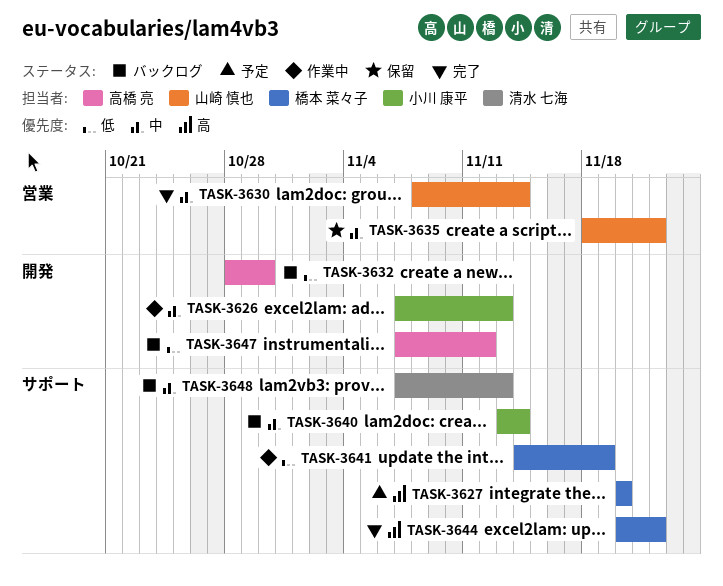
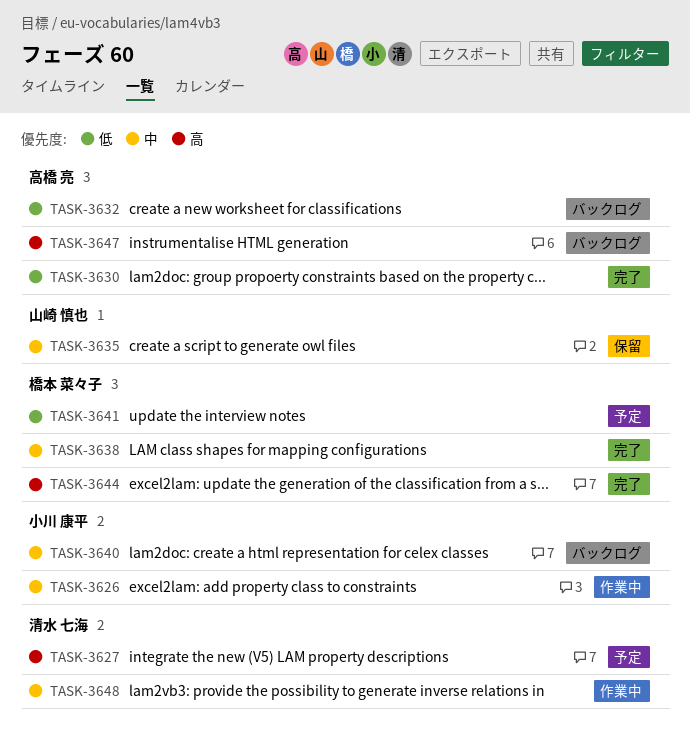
TASK-3627, owner: 橋本 菜々子 -> 清水 七海
TASK-3630, owner: 山崎 慎也 -> 高橋 亮
TASK-3630, priority: 中 -> 低
TASK-3638: none -> present
TASK-3641, status: 作業中 -> 予定
TASK-3647, priority: 低 -> 高
TASK-3648, status: バックログ -> 作業中

